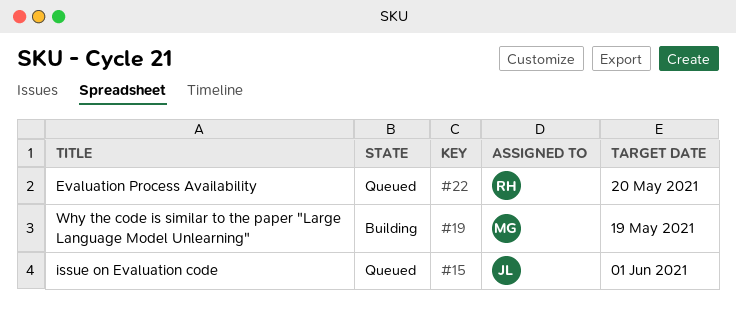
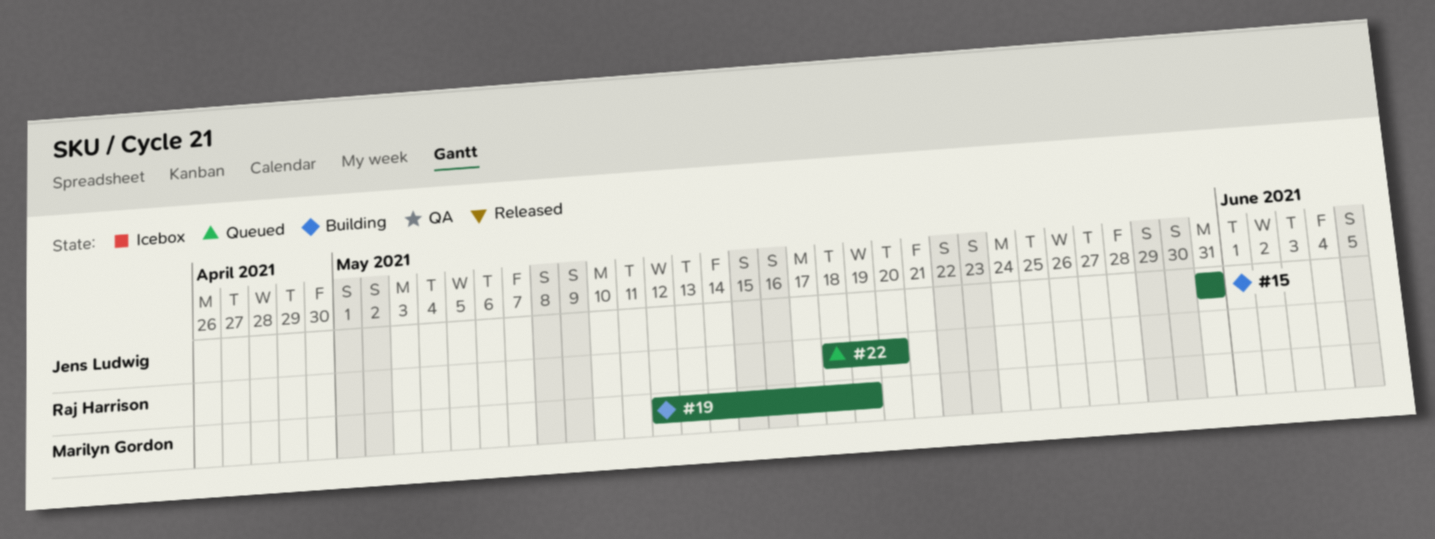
#15, status: Queued -> Building
#15, due: Jun 1 -> May 31

